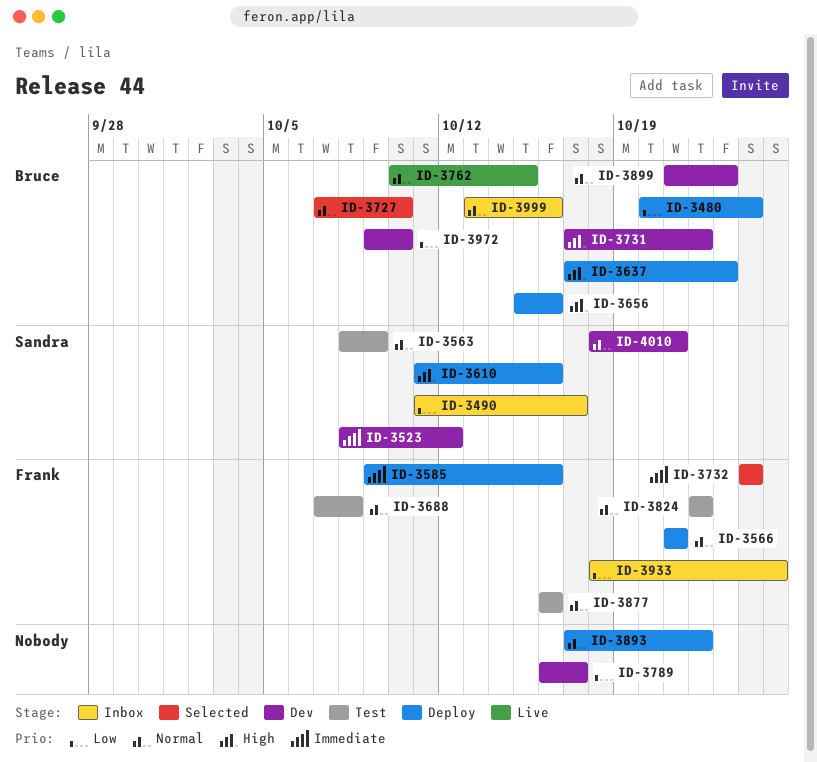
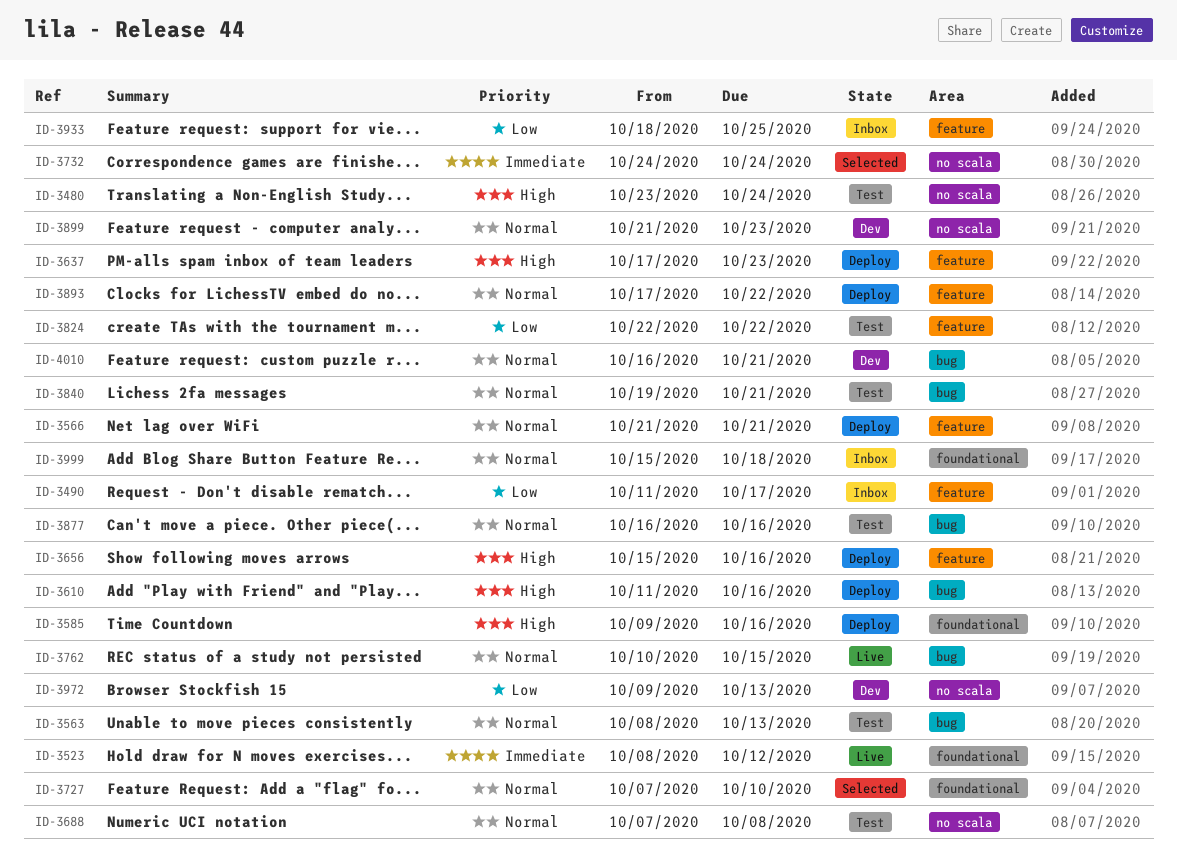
ID-3480, status: Deploy -> Test
ID-3480, priority: Low -> High
ID-3480, start: Oct 20 -> Oct 23
ID-3523, status: Dev -> Live
ID-3563, due: Oct 9 -> Oct 13
ID-3585, priority: Immediate -> High
ID-3731: present -> none
ID-3789: present -> none
ID-3824, priority: Normal -> Low
ID-3840: none -> present
ID-3972, due: Oct 10 -> Oct 13
ID-3999, start: Oct 13 -> Oct 15
ID-3999, due: Oct 16 -> Oct 18
ID-4010, start: Oct 18 -> Oct 16

